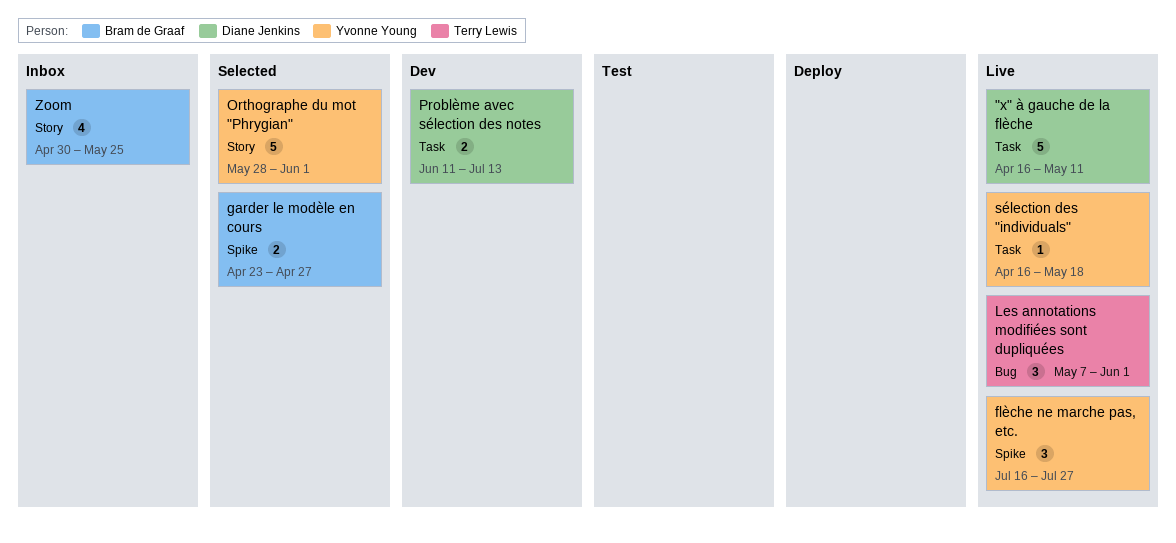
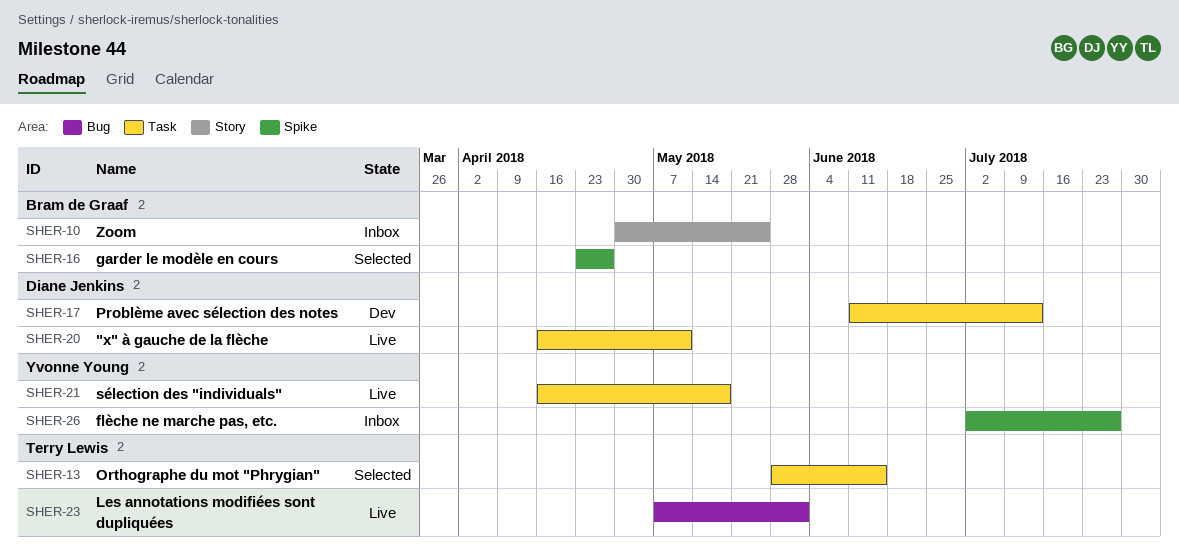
flèche ne marche pas, etc., status: Live -> Inbox
flèche ne marche pas, etc., start: Jul 16 -> Jul 2
Orthographe du mot "Phrygian", owner: Yvonne Young -> Terry Lewis
Orthographe du mot "Phrygian", label: Story -> Task
Orthographe du mot "Phrygian", due: Jun 1 -> Jun 15

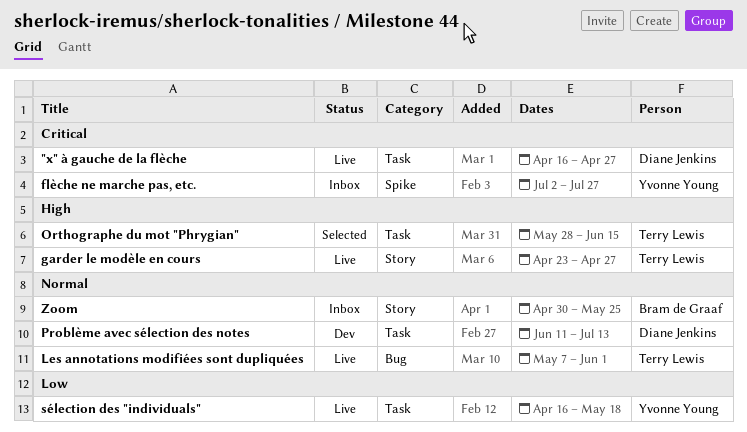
"x" à gauche de la flèche, due: May 11 -> Apr 27
garder le modèle en cours, status: Selected -> Live
garder le modèle en cours, owner: Bram de Graaf -> Terry Lewis
garder le modèle en cours, label: Spike -> Story

